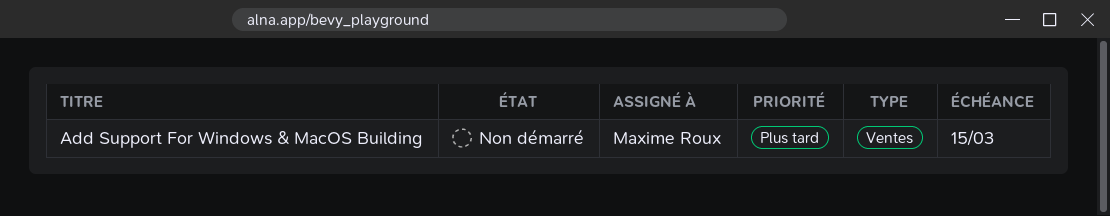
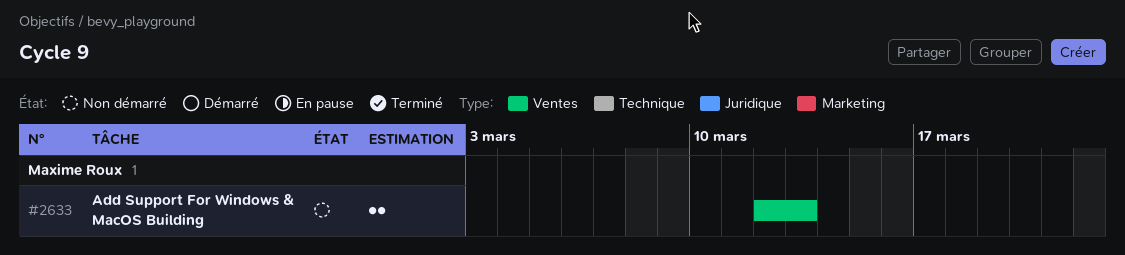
Add Support For Windows & MacOS Building, due: Mar 15 -> Mar 13

